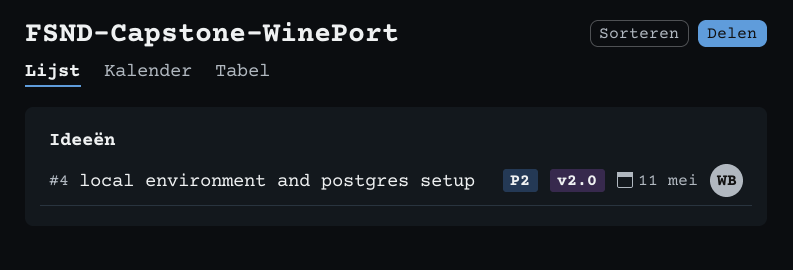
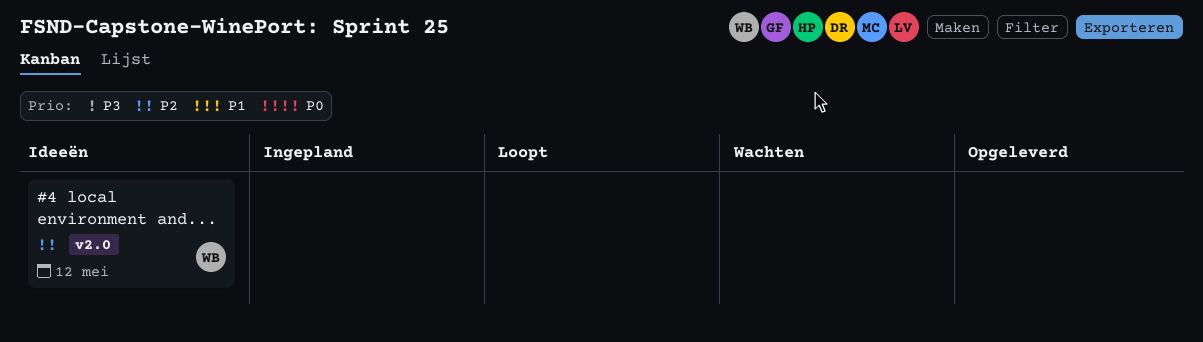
#4, due: May 11 -> May 12

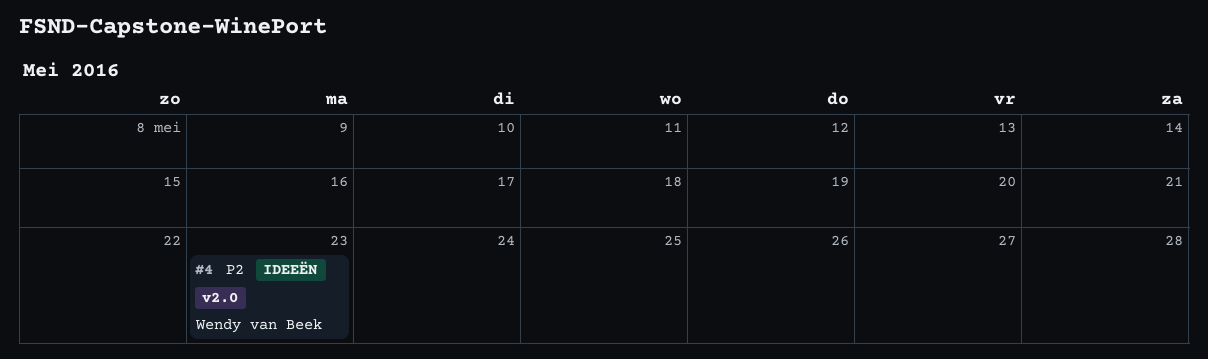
#4, due: May 12 -> May 23

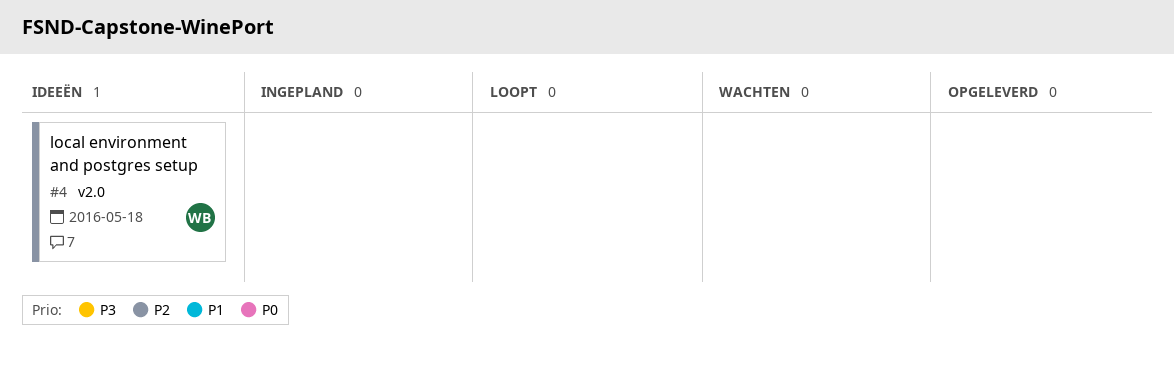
#4, due: May 23 -> May 18

